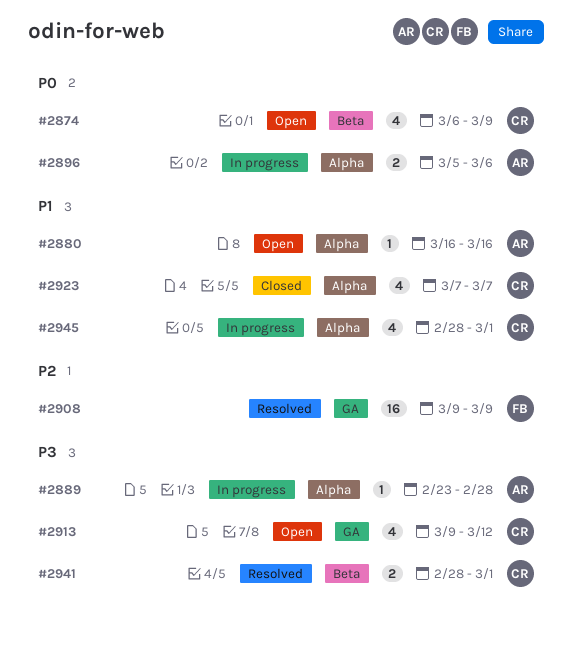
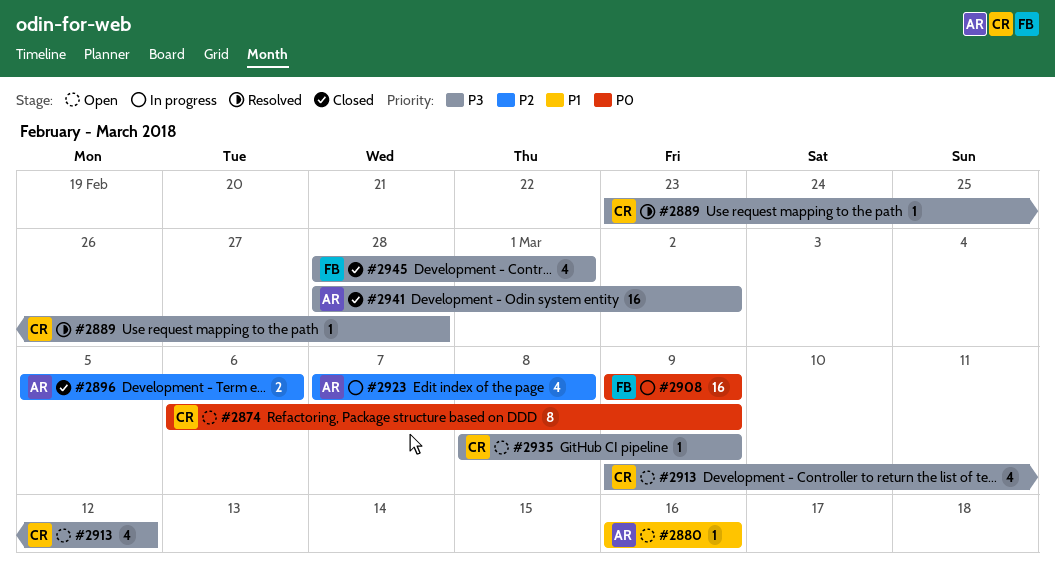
#2874, estimate: 4 -> 8
#2889, status: In progress -> Resolved
#2889, owner: AR -> CR
#2896, status: In progress -> Closed
#2896, priority: P0 -> P2
#2908, status: Resolved -> In progress
#2908, priority: P2 -> P0
#2923, status: Closed -> In progress
#2923, owner: CR -> AR
#2923, priority: P1 -> P2
#2923, due: Mar 7 -> Mar 8
#2935: none -> present
#2941, status: Resolved -> Closed
#2941, owner: CR -> AR
#2941, estimate: 2 -> 16
#2941, due: Mar 1 -> Mar 2
#2945, status: In progress -> Closed
#2945, owner: CR -> FB
#2945, priority: P1 -> P3

